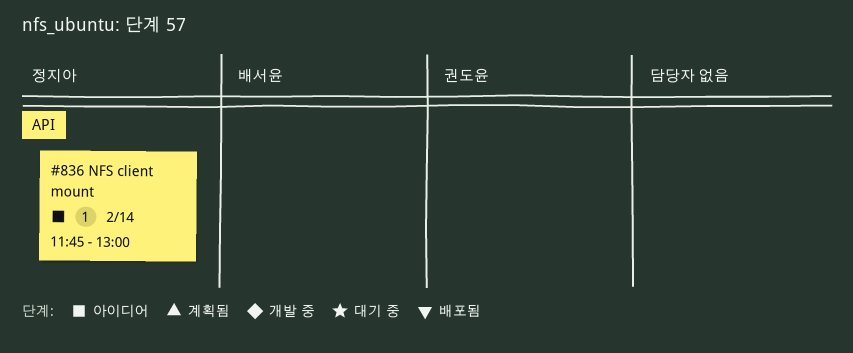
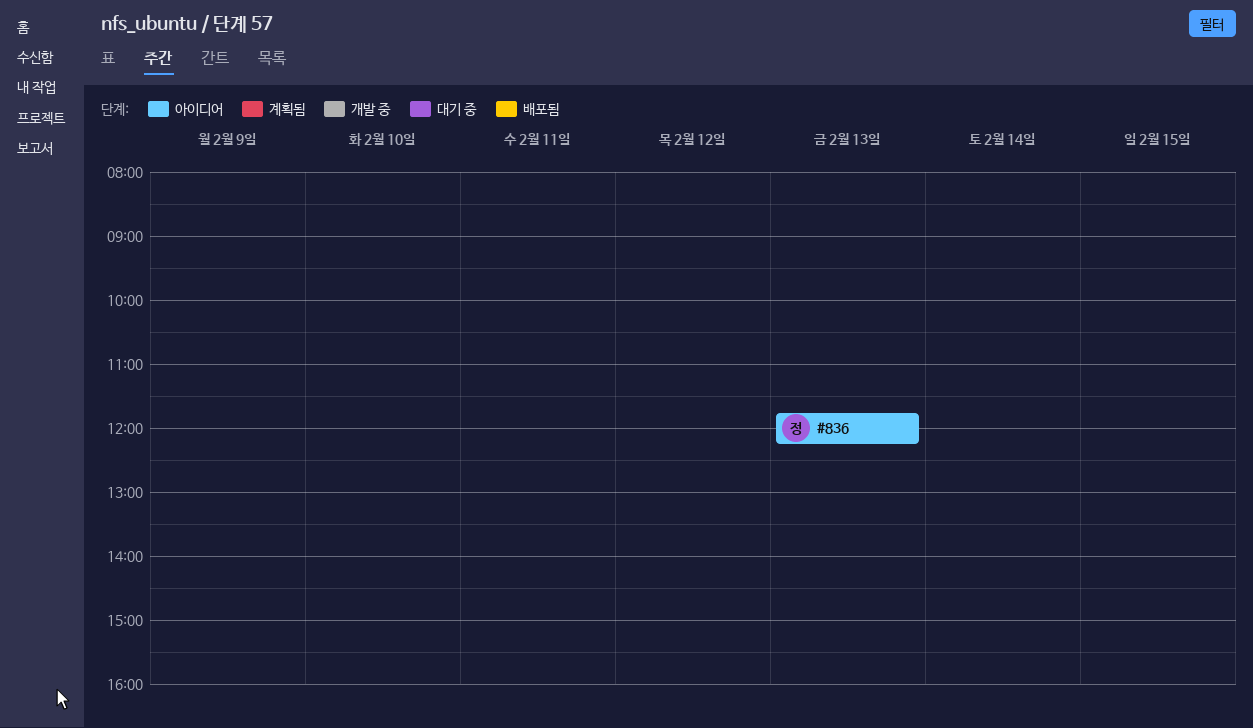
#836, day: Feb 14 -> Feb 13
#836, ends: 13:00 -> 12:15

